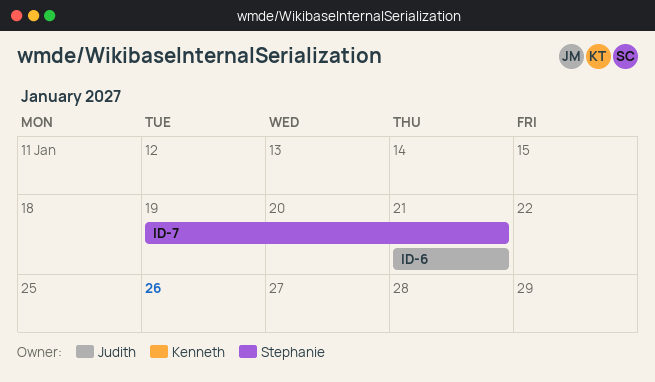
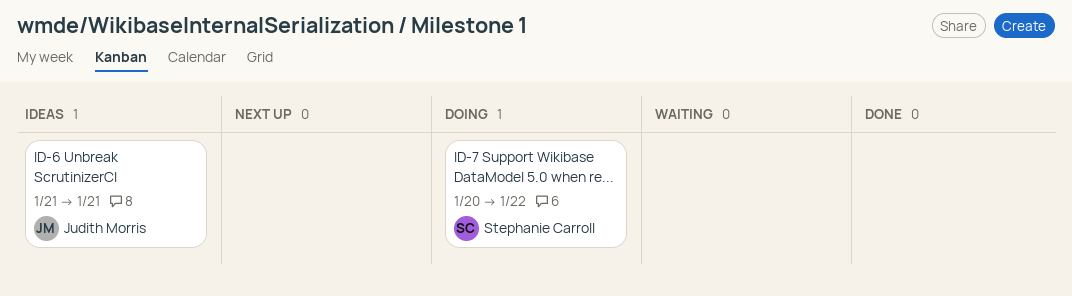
ID-7, start: Jan 19 -> Jan 20
ID-7, due: Jan 21 -> Jan 22

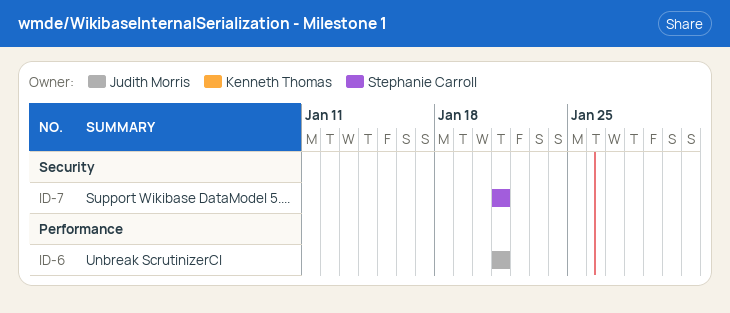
ID-7, start: Jan 20 -> Jan 21
ID-7, due: Jan 22 -> Jan 21

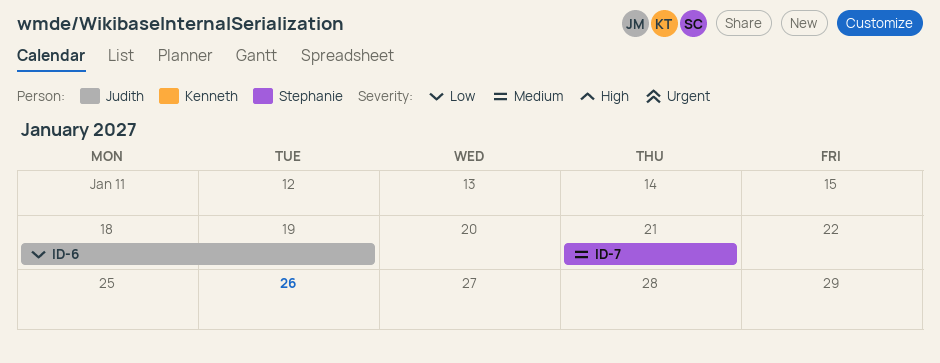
ID-6, start: Jan 21 -> Jan 18
ID-6, due: Jan 21 -> Jan 19

